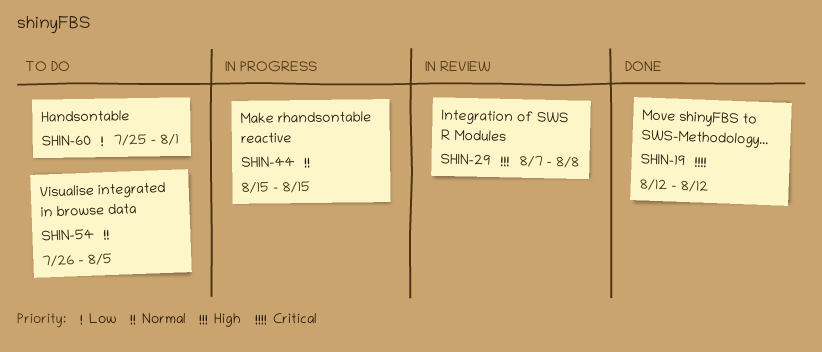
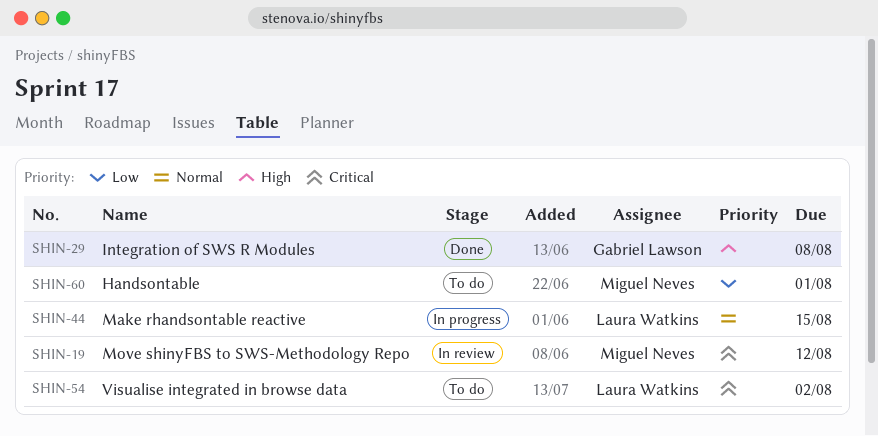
SHIN-19, status: Done -> In review
SHIN-29, status: In review -> Done
SHIN-54, priority: Normal -> Critical
SHIN-54, due: Aug 5 -> Aug 2

